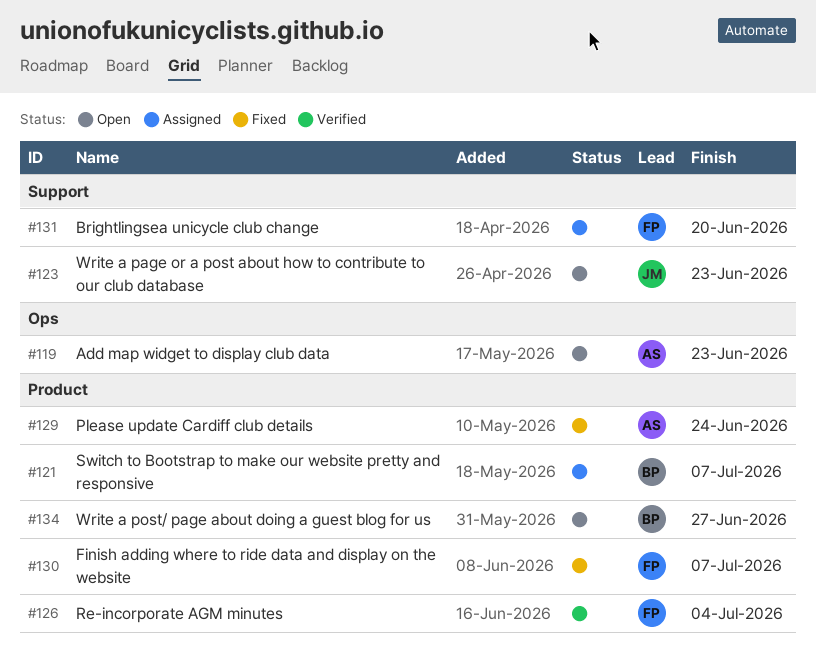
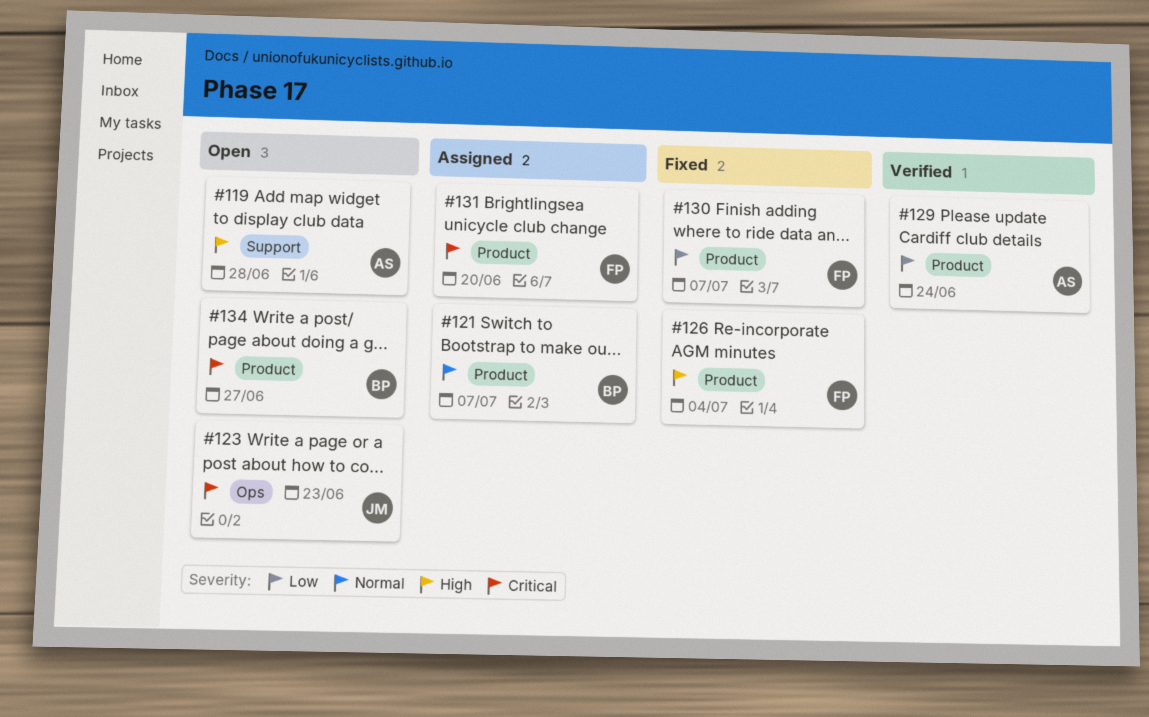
#119, label: Ops -> Support
#119, due: Jun 23 -> Jun 28
#123, label: Support -> Ops
#126, status: Verified -> Fixed
#129, status: Fixed -> Verified
#131, label: Support -> Product

